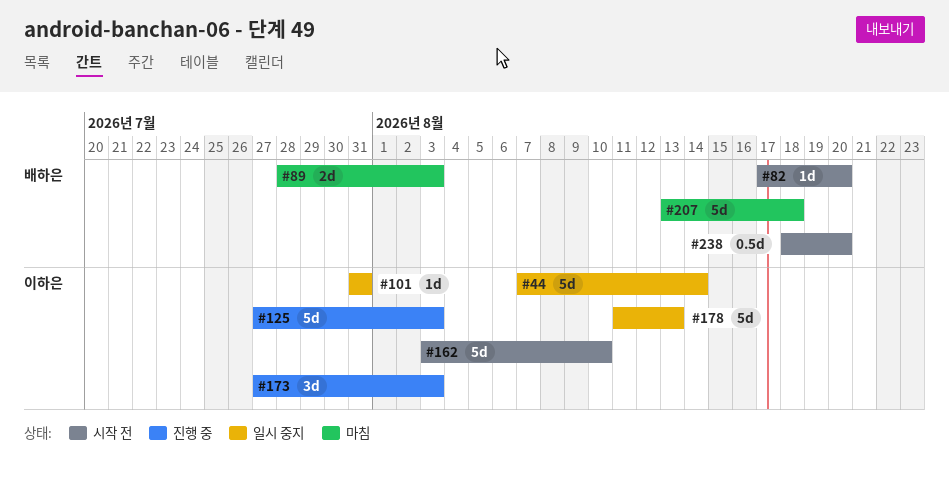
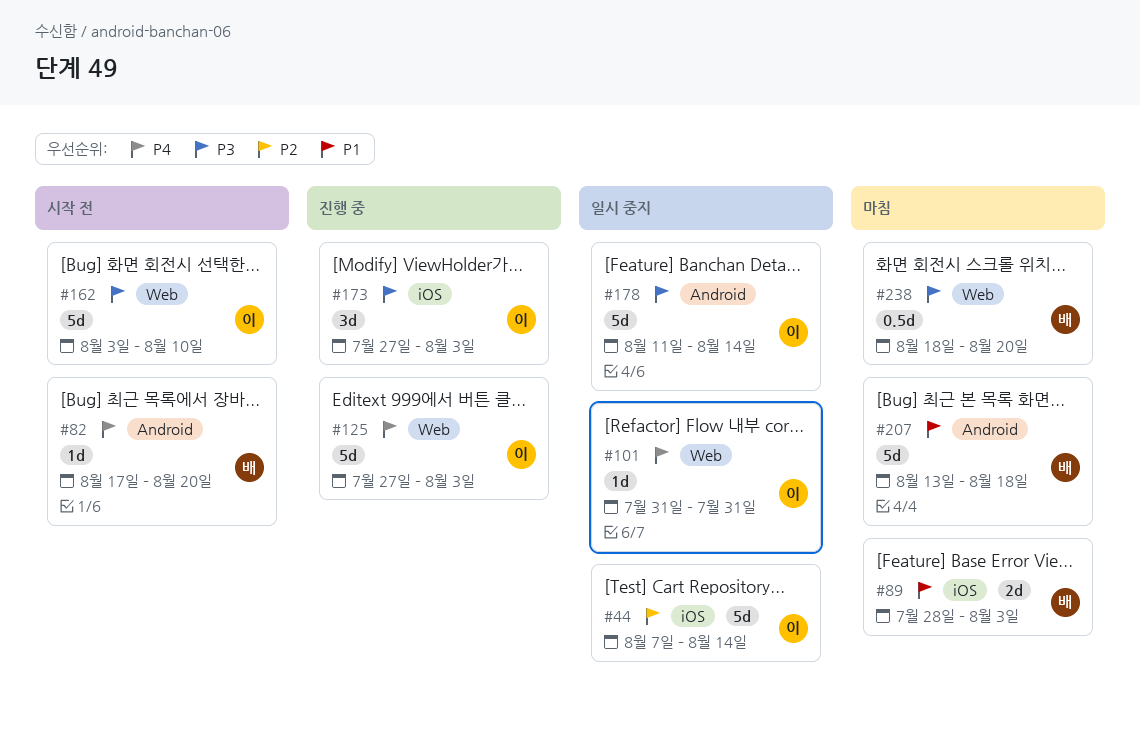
#178, due: Aug 13 -> Aug 14
#238, status: 시작 전 -> 마침

